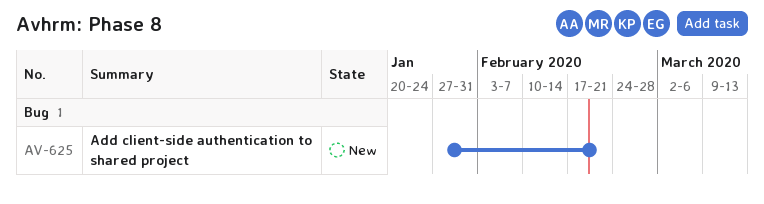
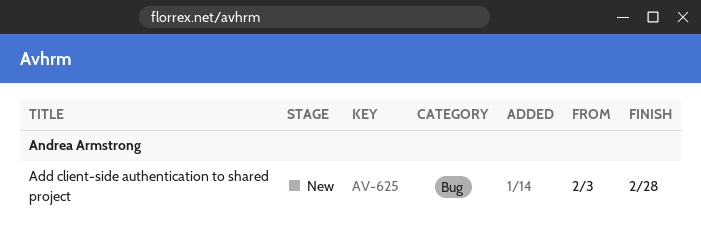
AV-625, start: Jan 27 -> Feb 3
AV-625, due: Feb 21 -> Feb 28

